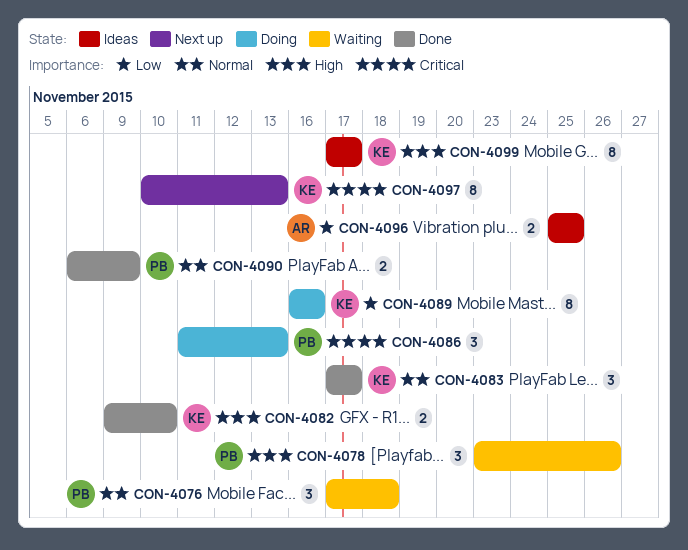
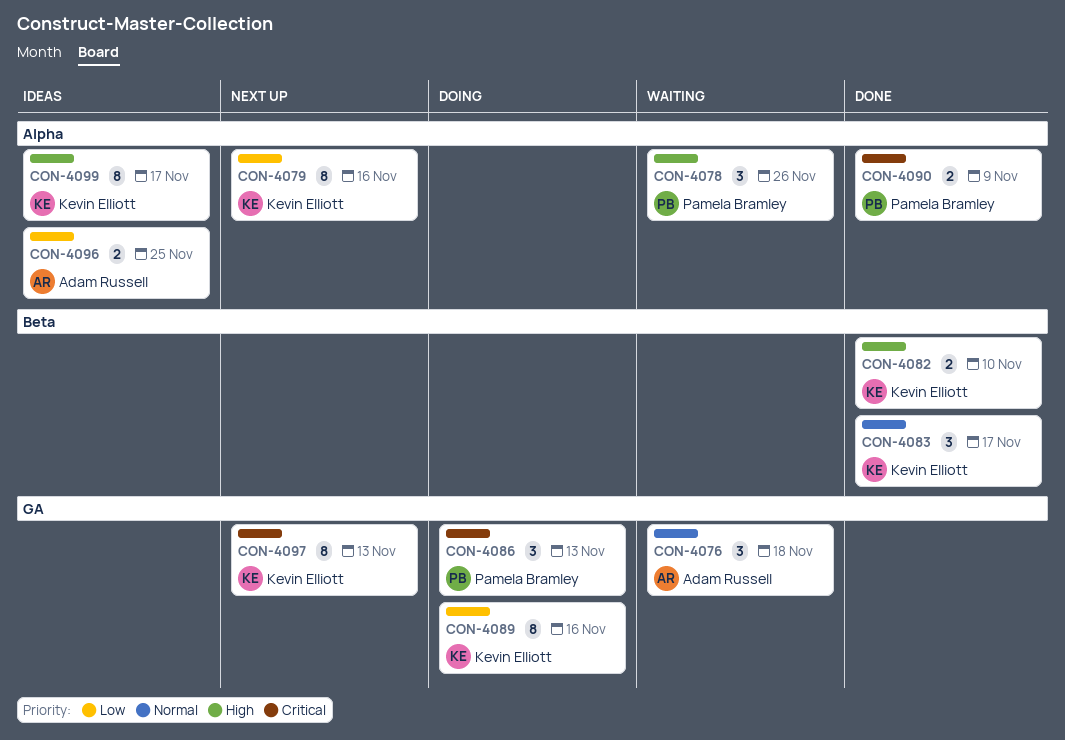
CON-4076, owner: Pamela Bramley -> Adam Russell
CON-4079: none -> present
CON-4090, priority: Normal -> Critical

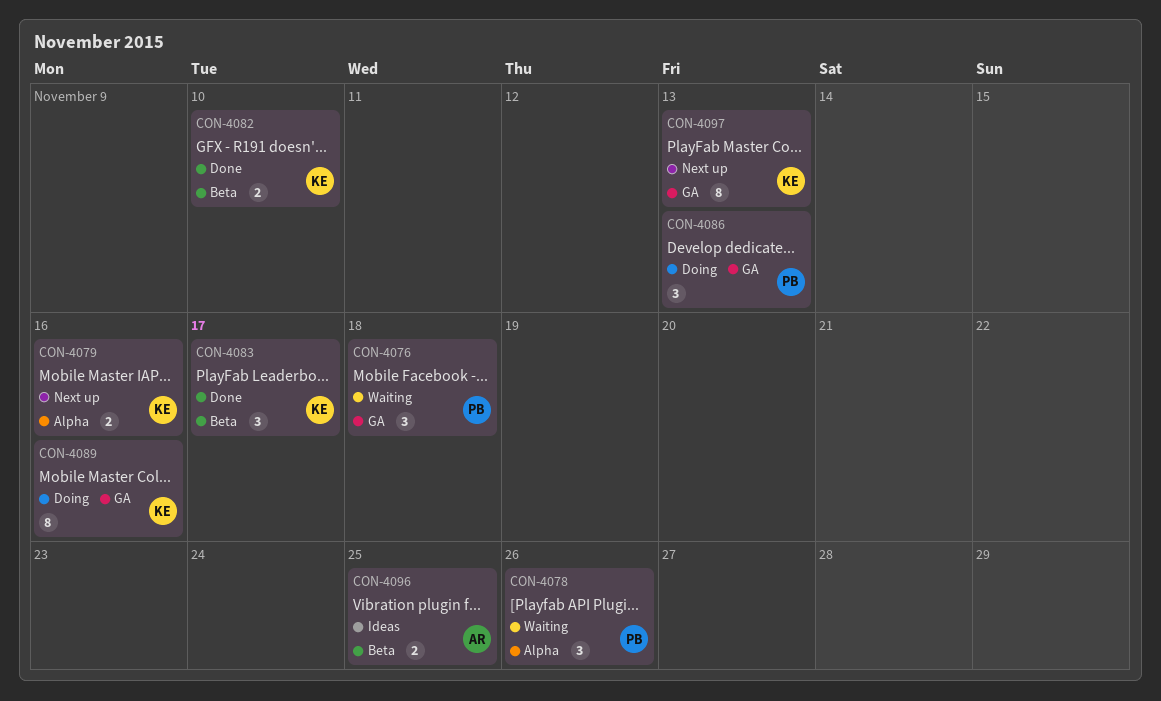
CON-4076, owner: Adam Russell -> Pamela Bramley
CON-4079, estimate: 8 -> 2
CON-4090: present -> none
CON-4096, label: Alpha -> Beta
CON-4099: present -> none

